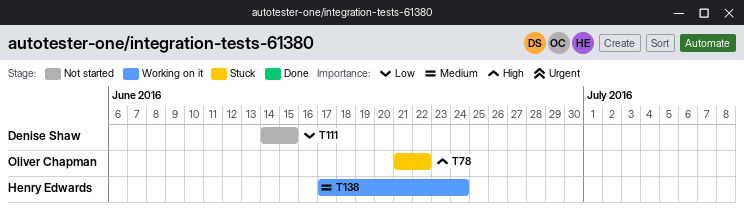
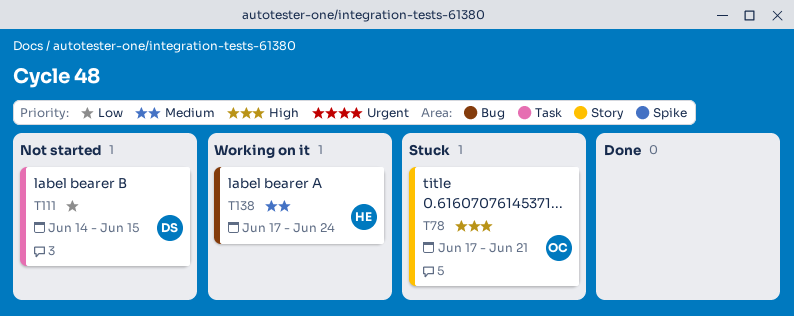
T78, start: Jun 21 -> Jun 17
T78, due: Jun 22 -> Jun 21

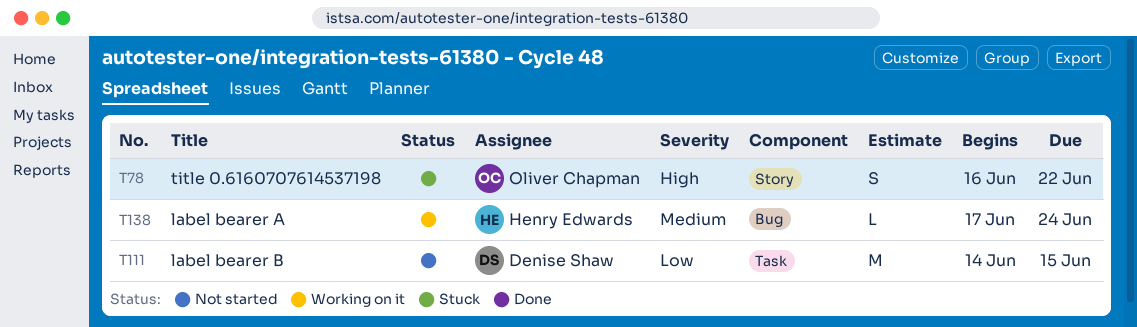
T78, start: Jun 17 -> Jun 16
T78, due: Jun 21 -> Jun 22

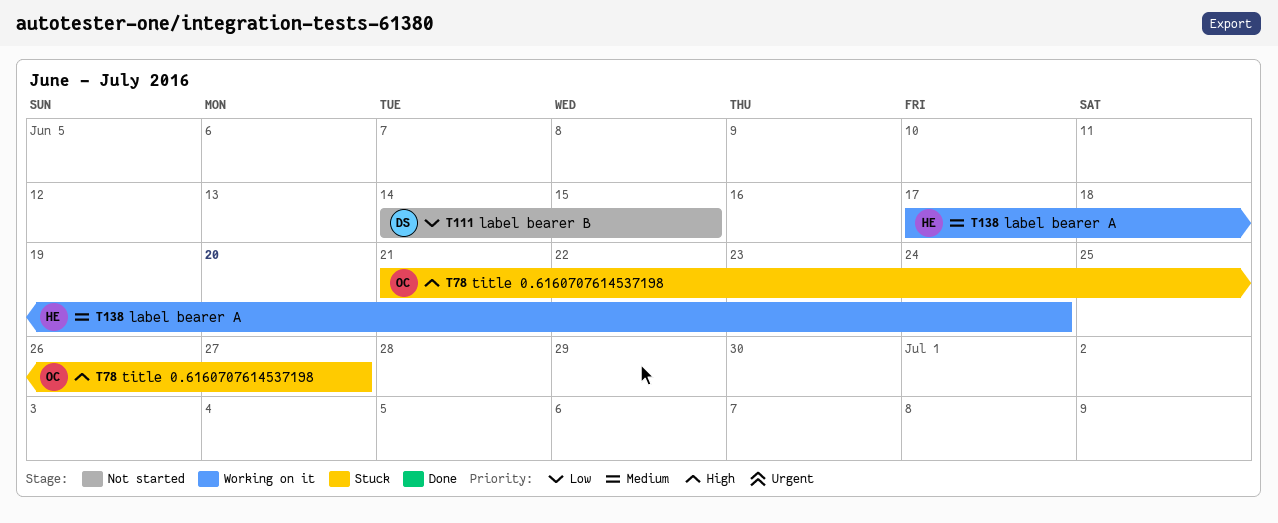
T78, start: Jun 16 -> Jun 21
T78, due: Jun 22 -> Jun 27

